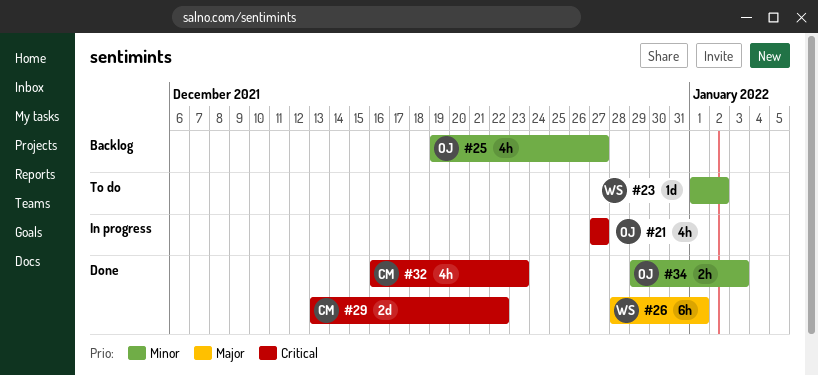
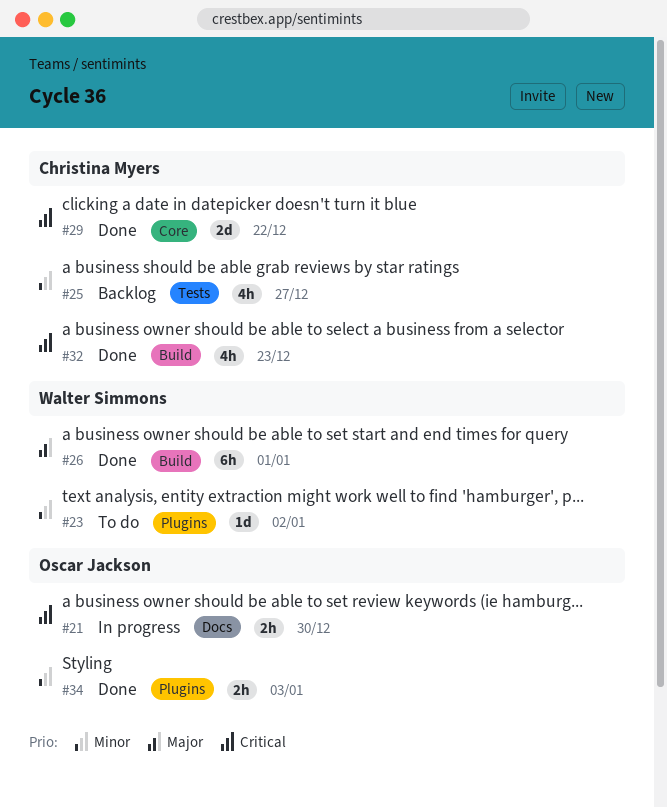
#21, estimate: 4h -> 2h
#21, due: Dec 27 -> Dec 30
#25, owner: Oscar Jackson -> Christina Myers

